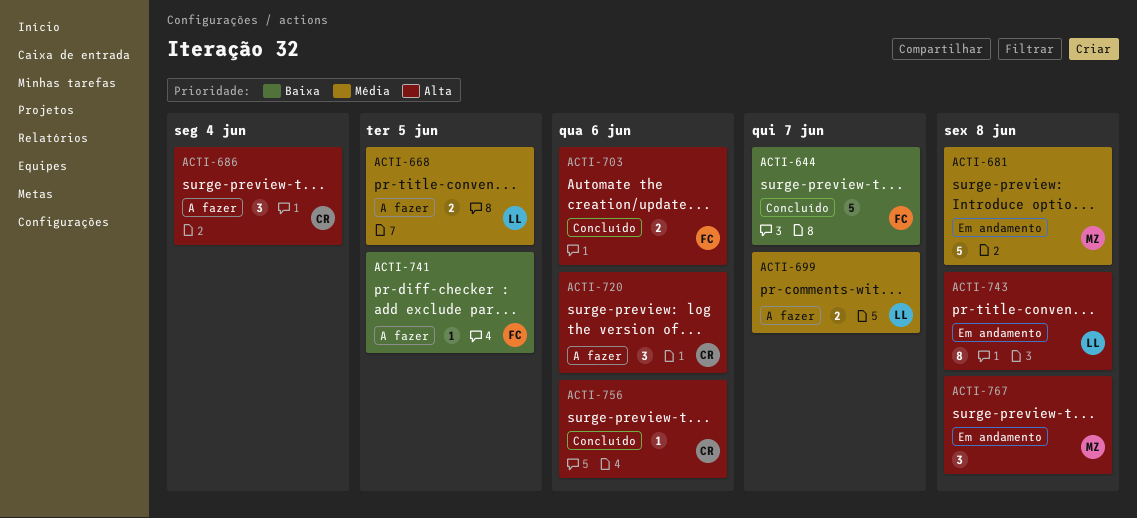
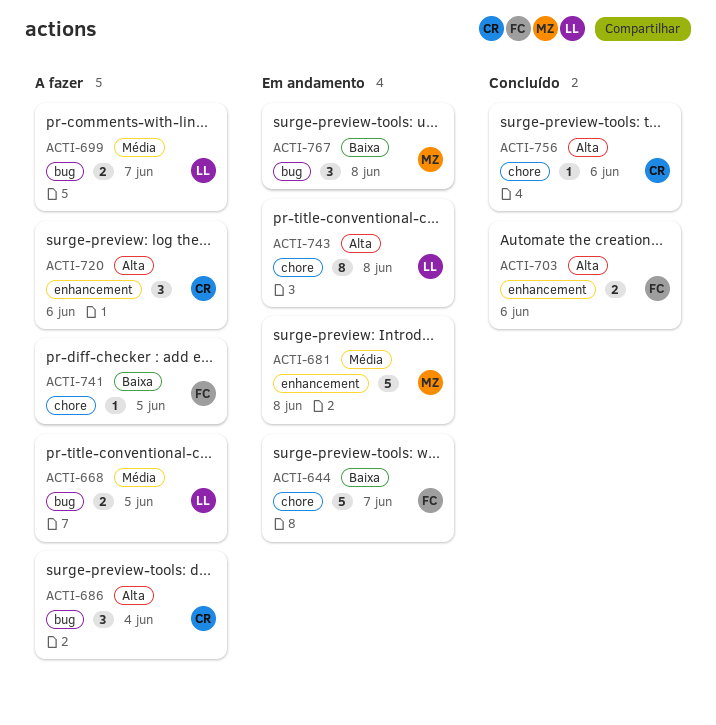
ACTI-644, status: Concluído -> Em andamento
ACTI-767, priority: Alta -> Baixa

